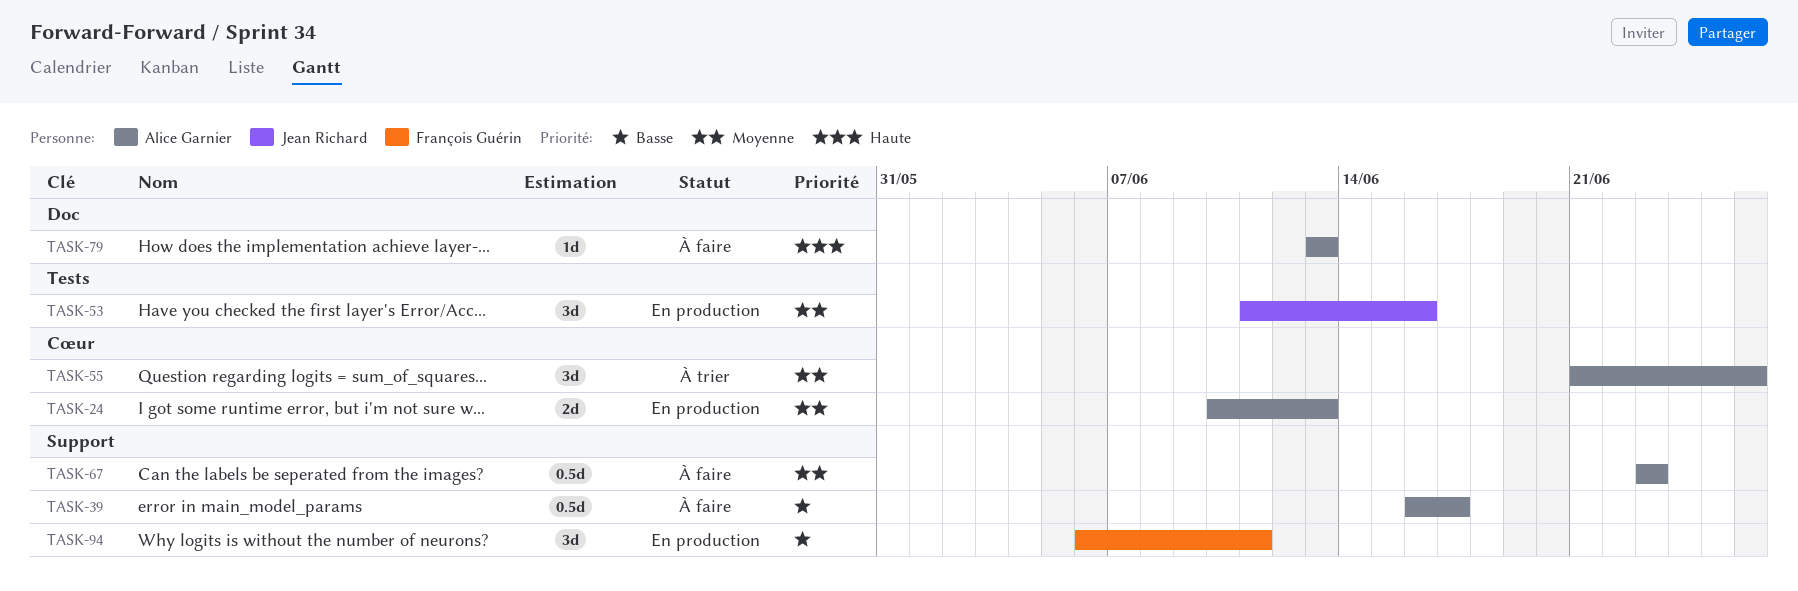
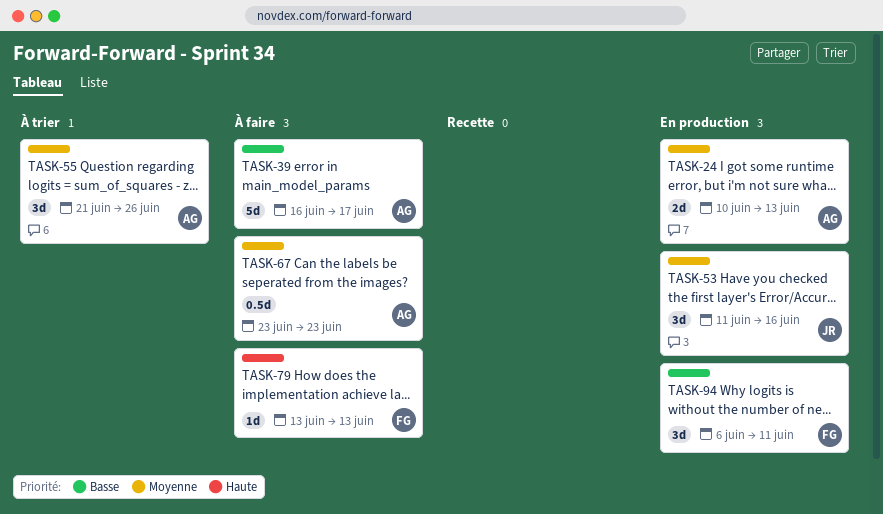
TASK-39, estimate: 0.5d -> 5d
TASK-79, owner: Alice Garnier -> François Guérin

